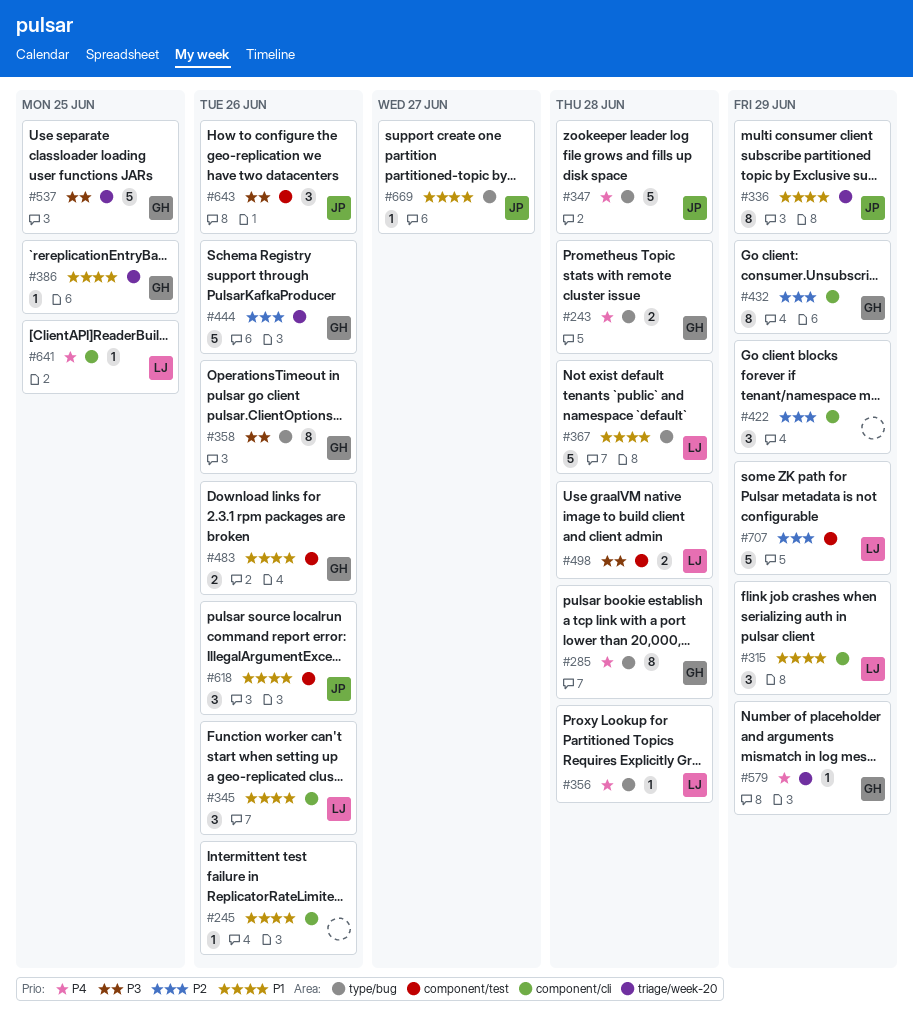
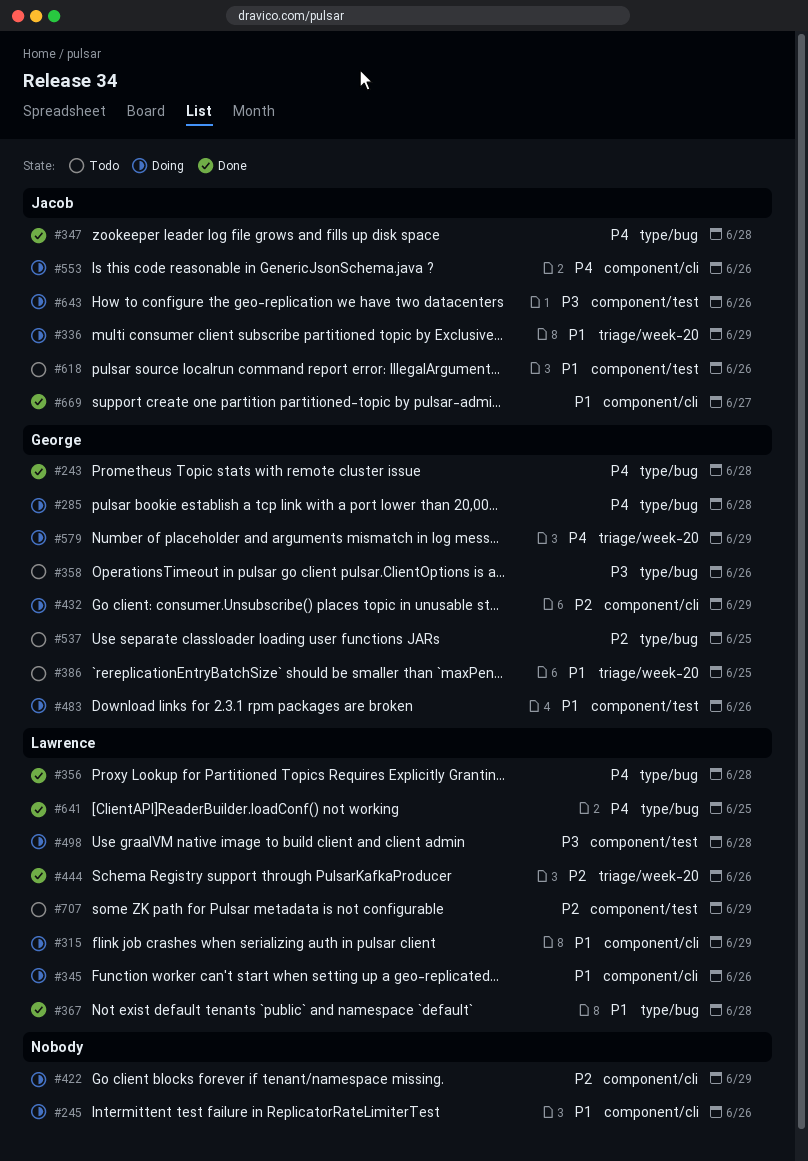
#444, owner: George -> Lawrence
#537, priority: P3 -> P2
#537, label: triage/week-20 -> type/bug
#553: none -> present
#641, label: component/cli -> type/bug
#669, label: type/bug -> component/cli

